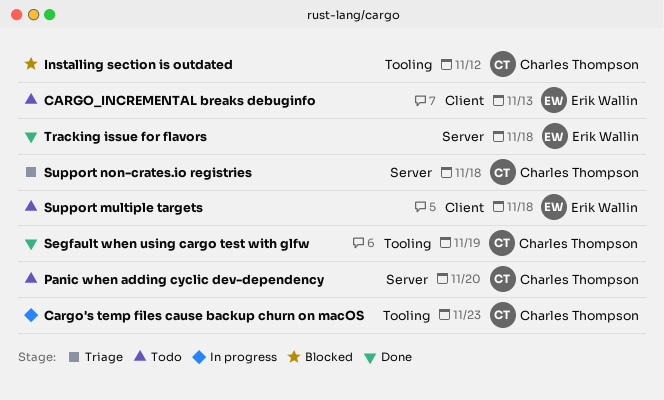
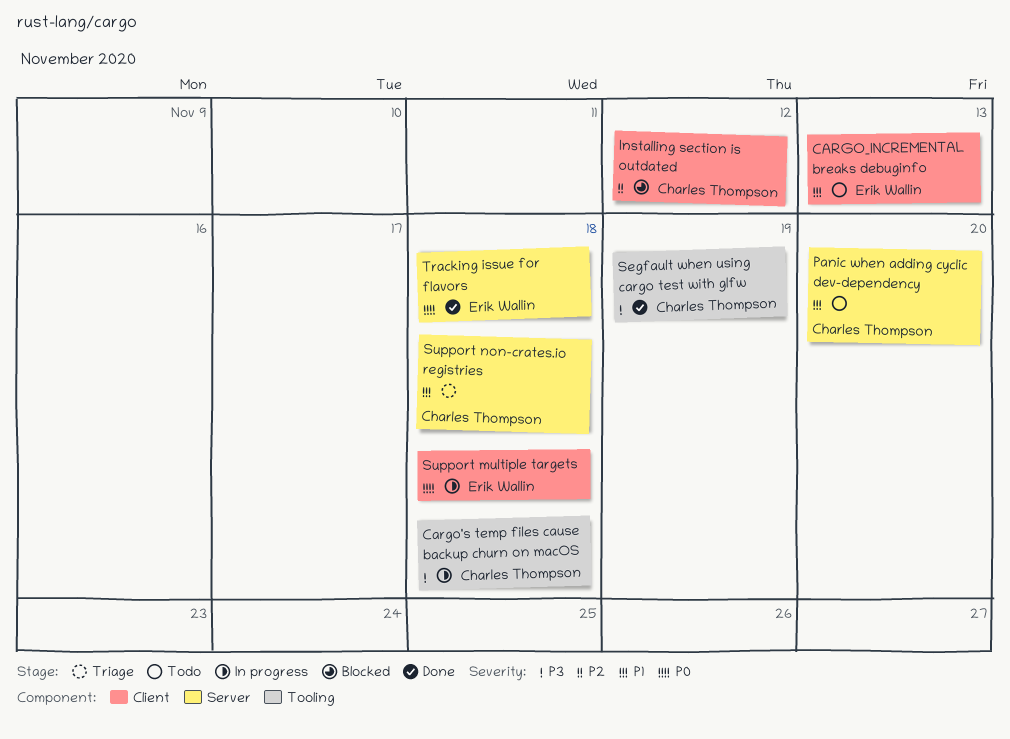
Cargo's temp files cause backup churn on macOS, due: Nov 23 -> Nov 18
Installing section is outdated, label: Tooling -> Client
Support multiple targets, status: Todo -> In progress

